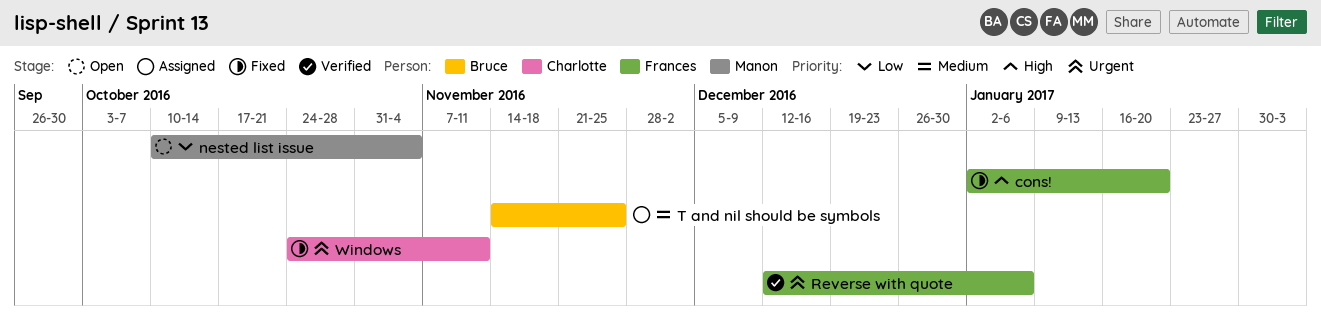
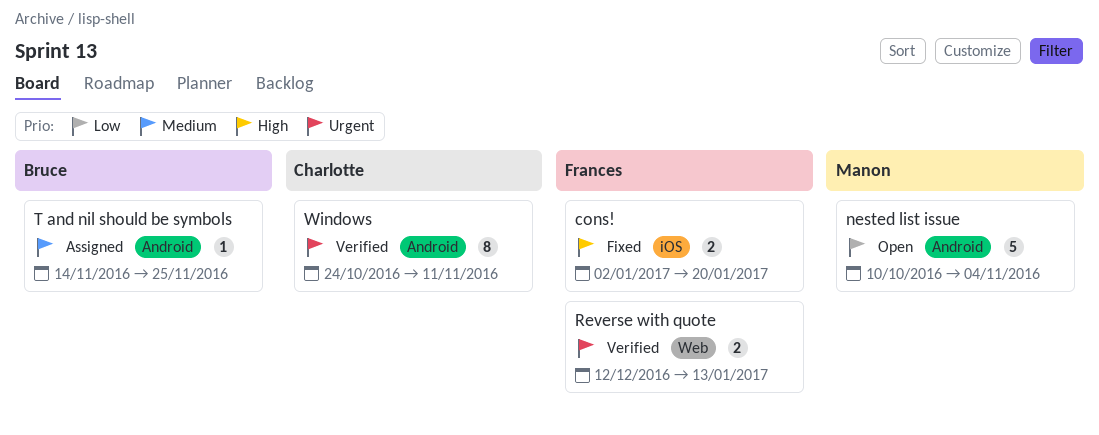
Reverse with quote, due: Jan 6 -> Jan 13
Windows, status: Fixed -> Verified

